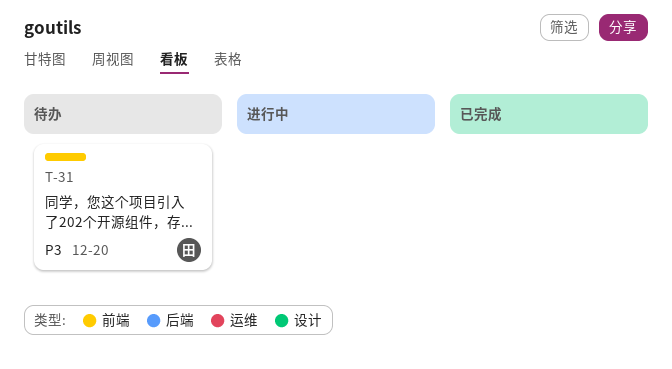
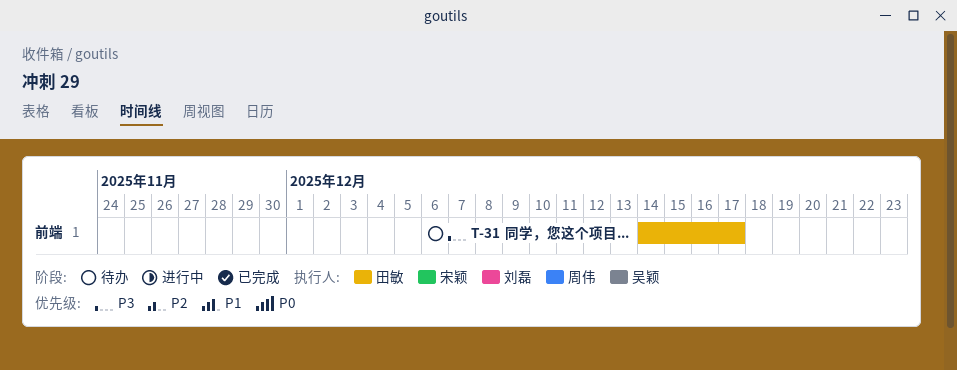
T-31, due: Dec 20 -> Dec 17

